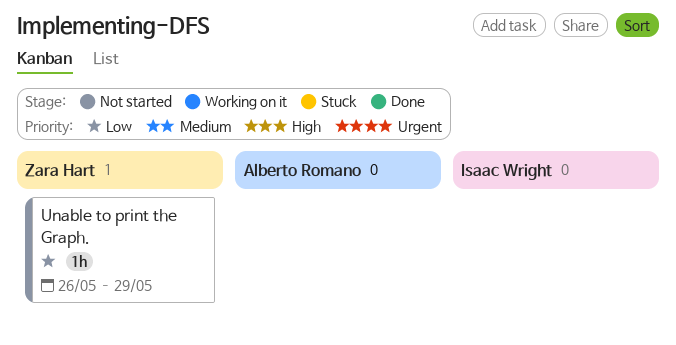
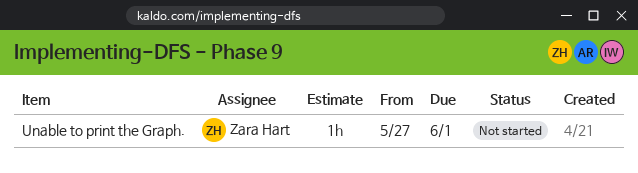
Unable to print the Graph., start: May 26 -> May 27
Unable to print the Graph., due: May 29 -> Jun 1

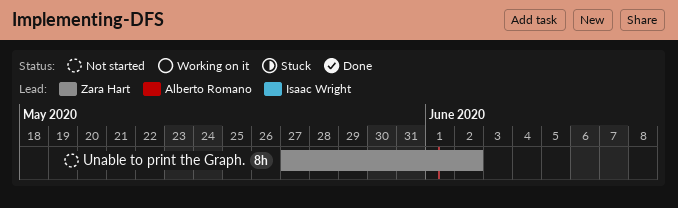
Unable to print the Graph., estimate: 1h -> 8h
Unable to print the Graph., due: Jun 1 -> Jun 2

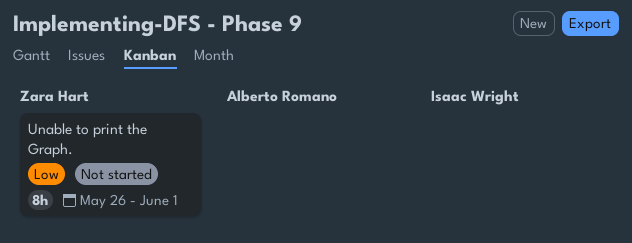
Unable to print the Graph., start: May 27 -> May 26
Unable to print the Graph., due: Jun 2 -> Jun 1

